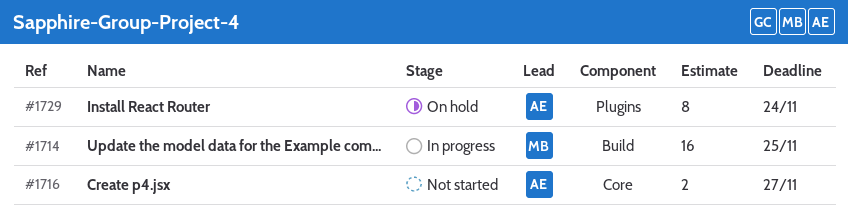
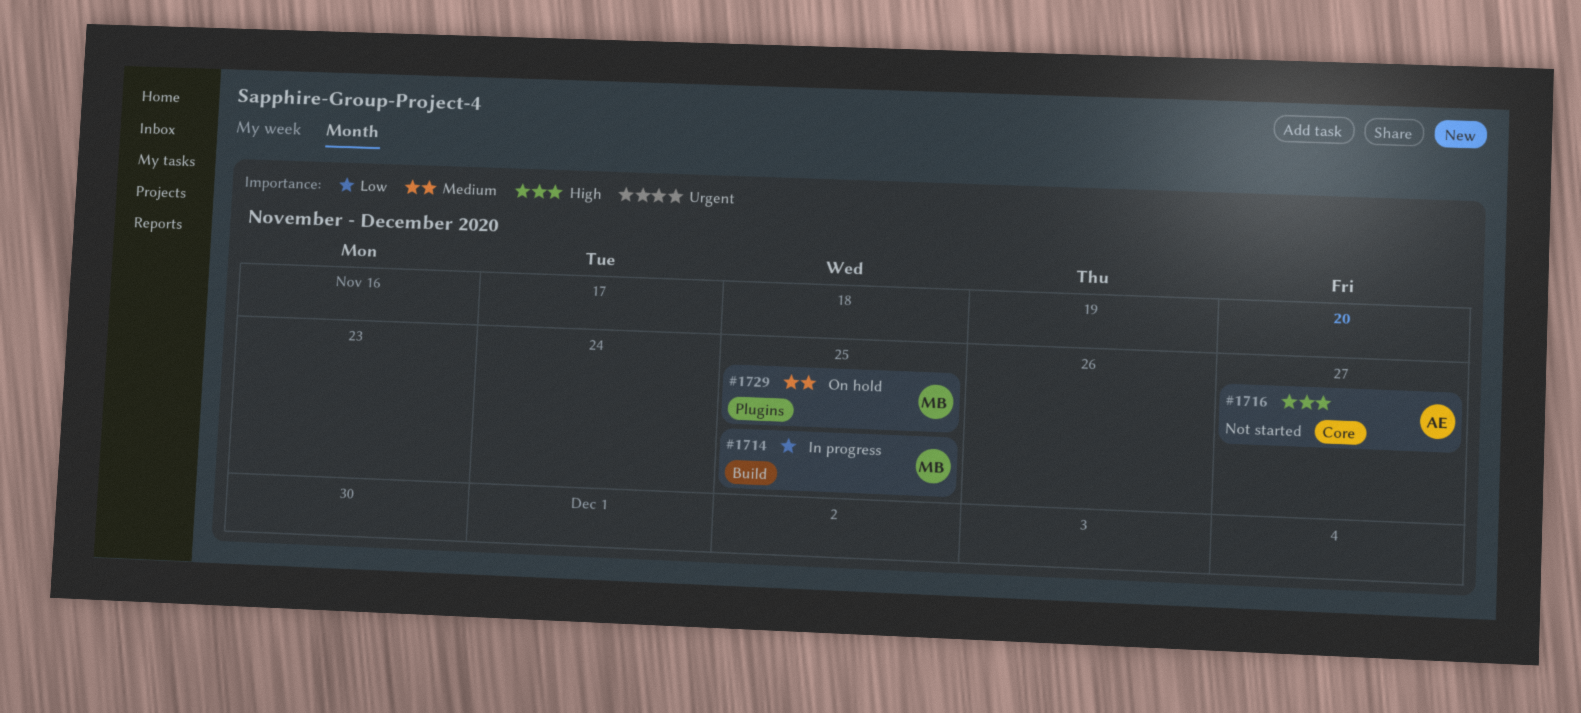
#1729, owner: AE -> MB
#1729, due: Nov 24 -> Nov 25

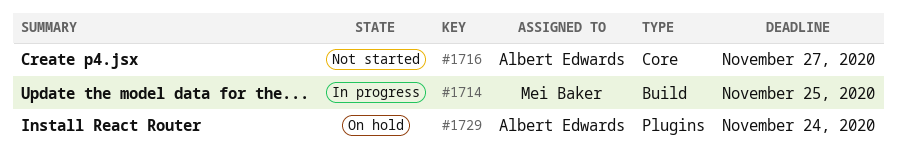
#1729, owner: Mei Baker -> Albert Edwards
#1729, due: Nov 25 -> Nov 24

